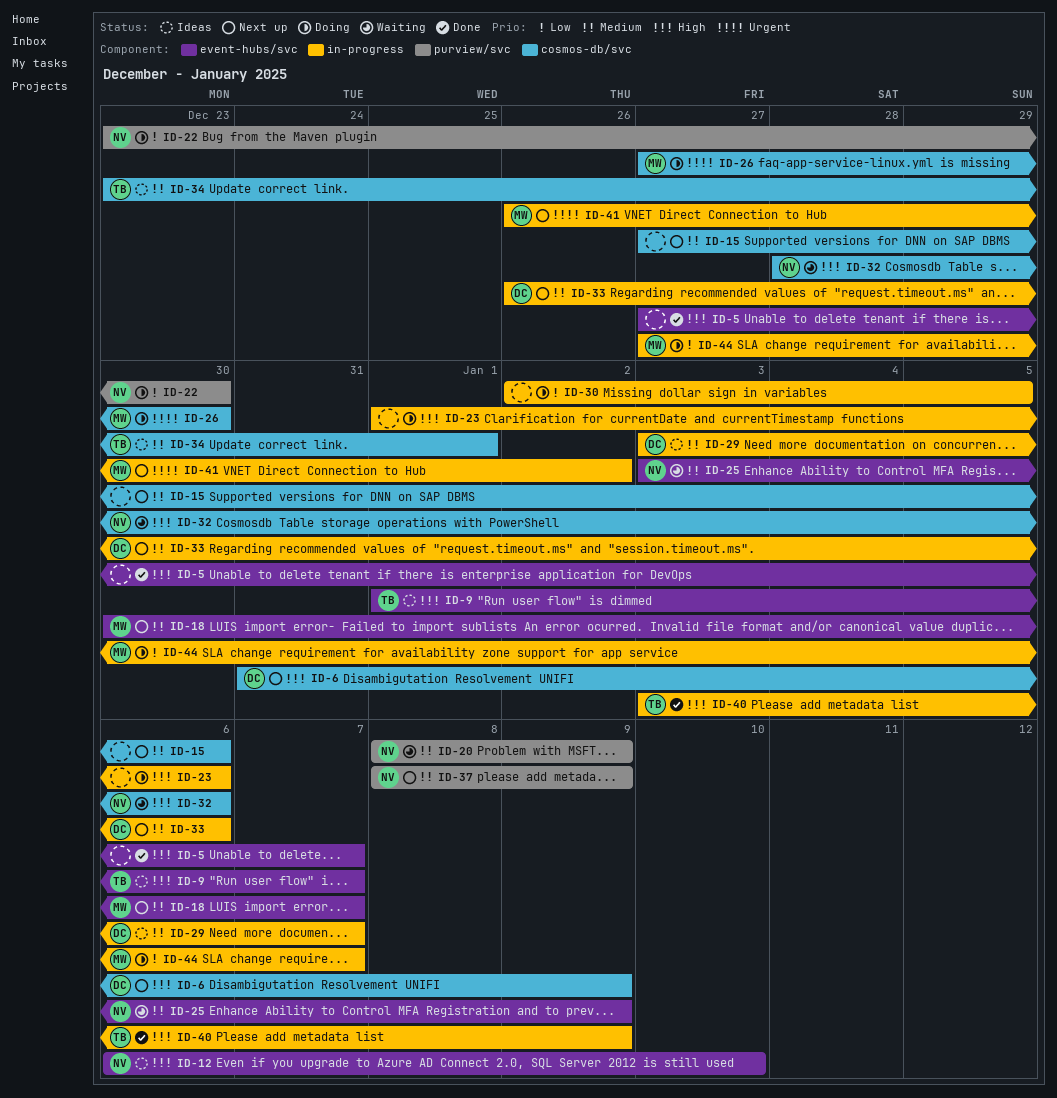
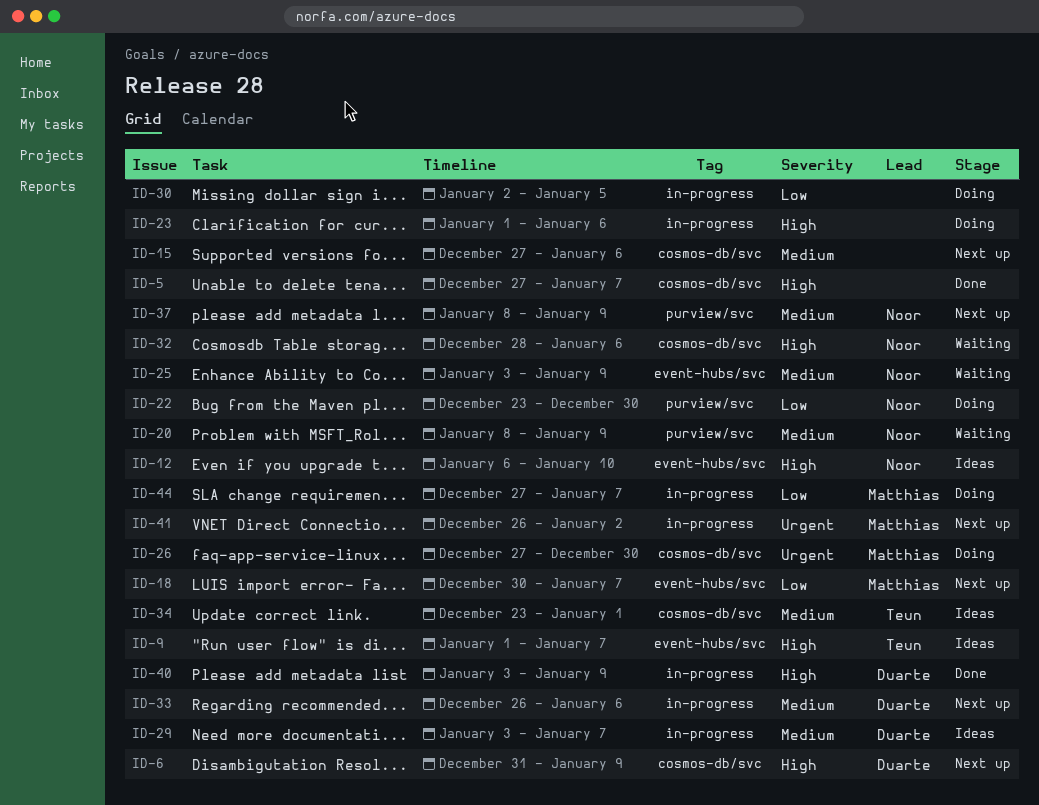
ID-5, label: event-hubs/svc -> cosmos-db/svc
ID-18, priority: Medium -> Low
ID-40, owner: Teun -> Duarte

